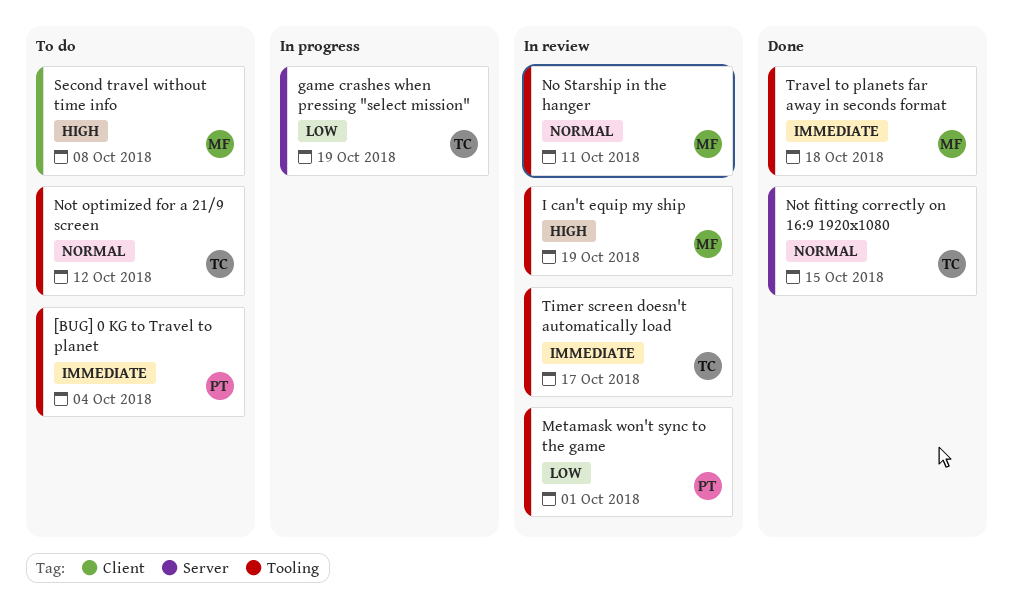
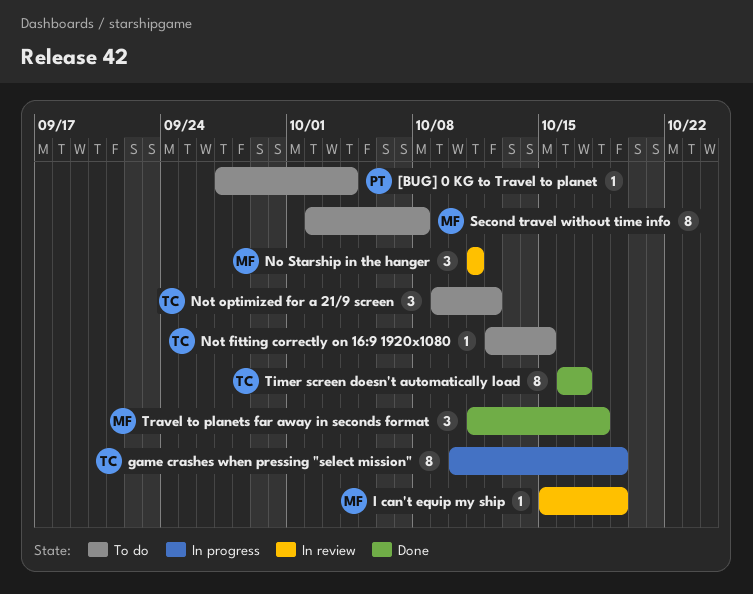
Metamask won't sync to the game: present -> none
Not fitting correctly on 16:9 1920x1080, status: Done -> To do
Timer screen doesn't automatically load, status: In review -> Done

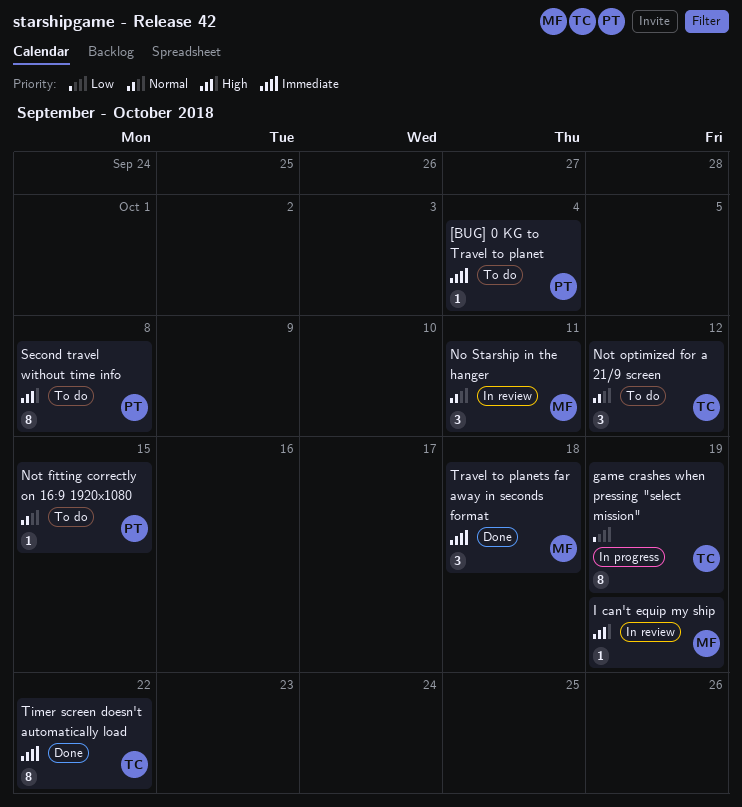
Not fitting correctly on 16:9 1920x1080, owner: TC -> PT
Second travel without time info, owner: MF -> PT
Timer screen doesn't automatically load, due: Oct 17 -> Oct 22

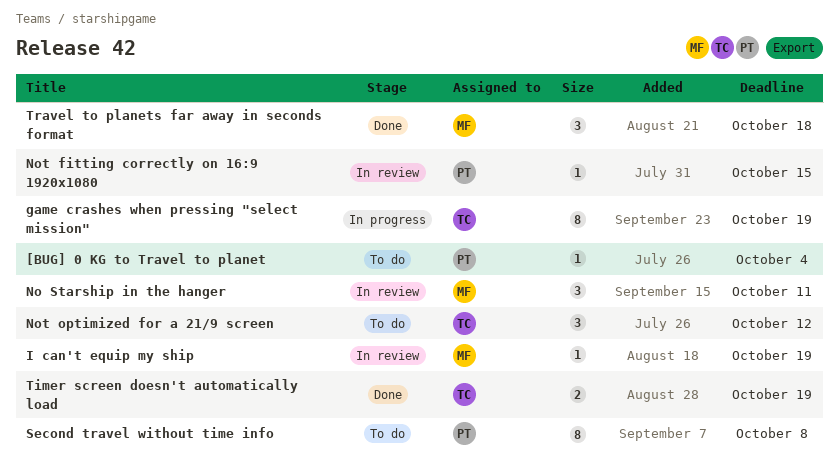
Not fitting correctly on 16:9 1920x1080, status: To do -> In review
Timer screen doesn't automatically load, estimate: 8 -> 2
Timer screen doesn't automatically load, due: Oct 22 -> Oct 19

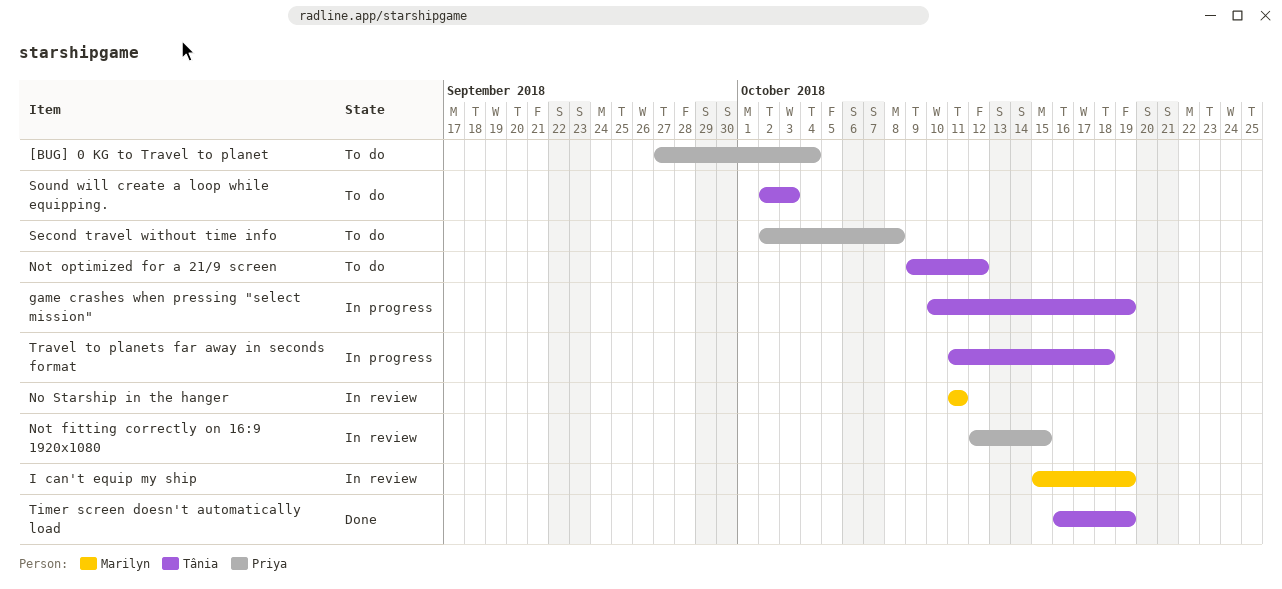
Sound will create a loop while equipping.: none -> present
Travel to planets far away in seconds format, status: Done -> In progress
Travel to planets far away in seconds format, owner: Marilyn -> Tânia

